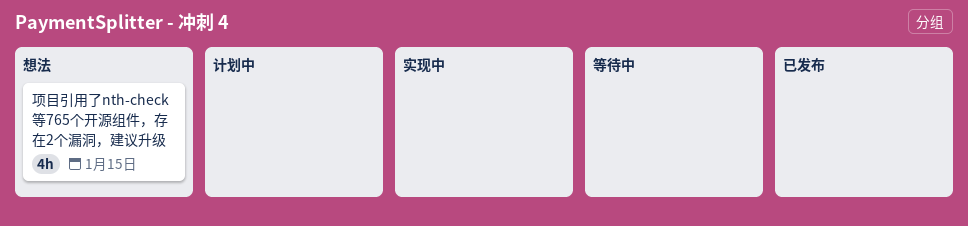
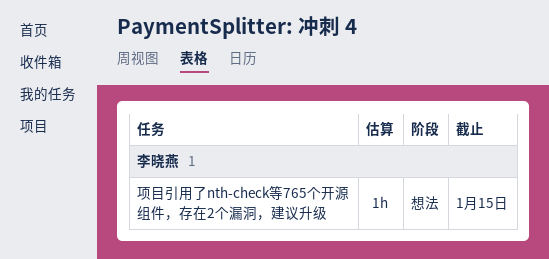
项目引用了nth-check等765个开源组件，存在2个漏洞，建议升级, estimate: 4h -> 1h

